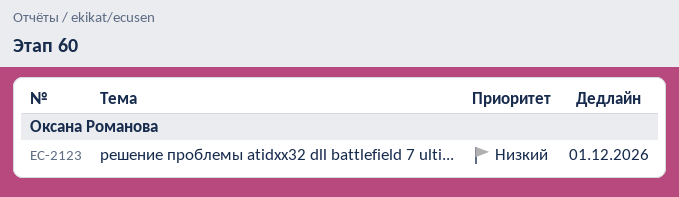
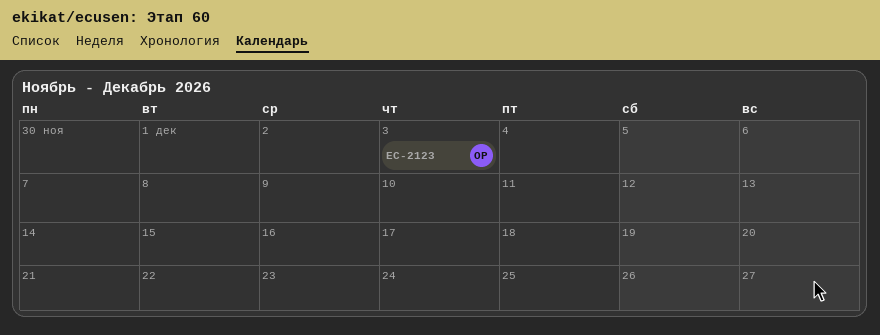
EC-2123, due: Dec 1 -> Dec 3

